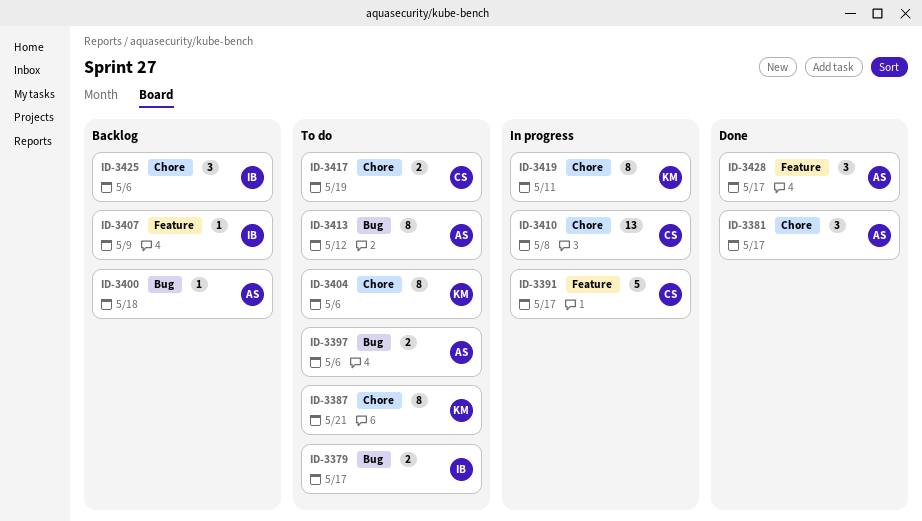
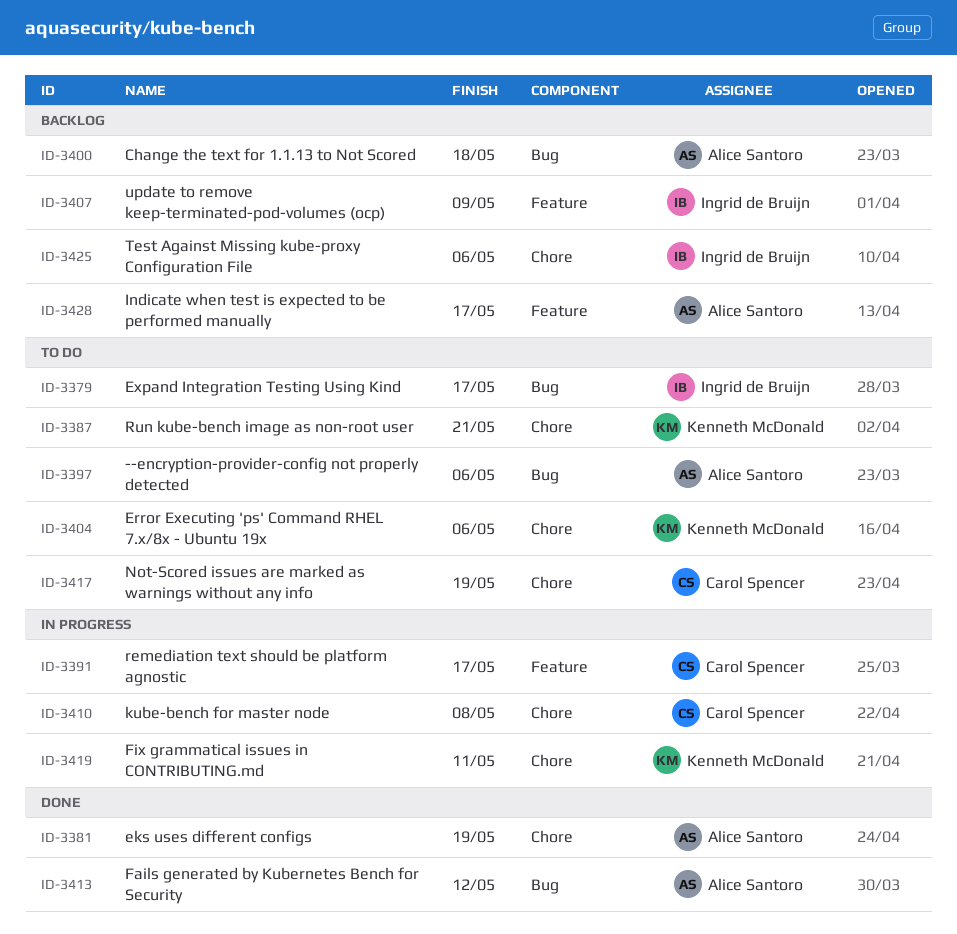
ID-3381, due: May 17 -> May 19
ID-3413, status: To do -> Done
ID-3428, status: Done -> Backlog

